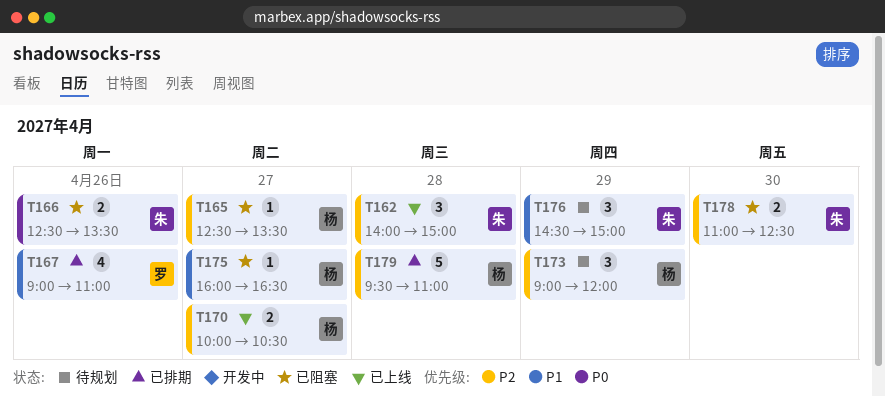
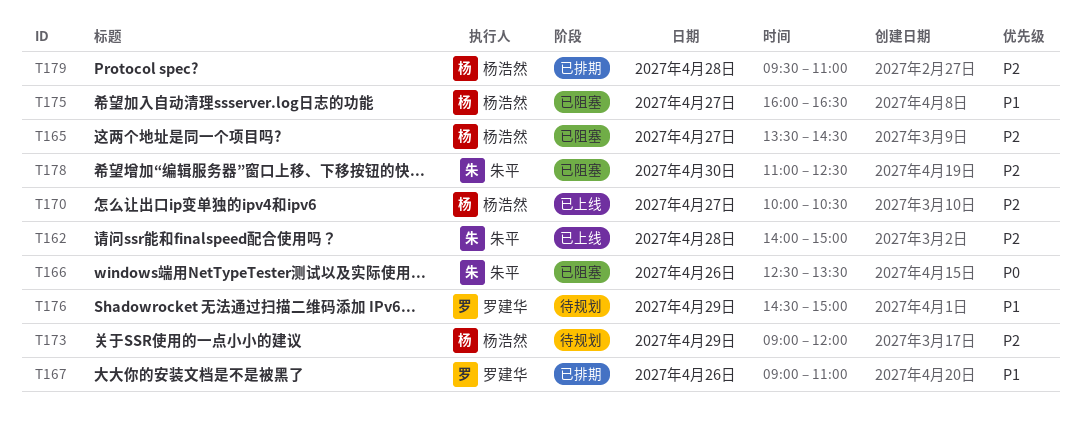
T165, begins: 12:30 -> 13:30
T165, ends: 13:30 -> 14:30
T176, owner: 朱平 -> 罗建华

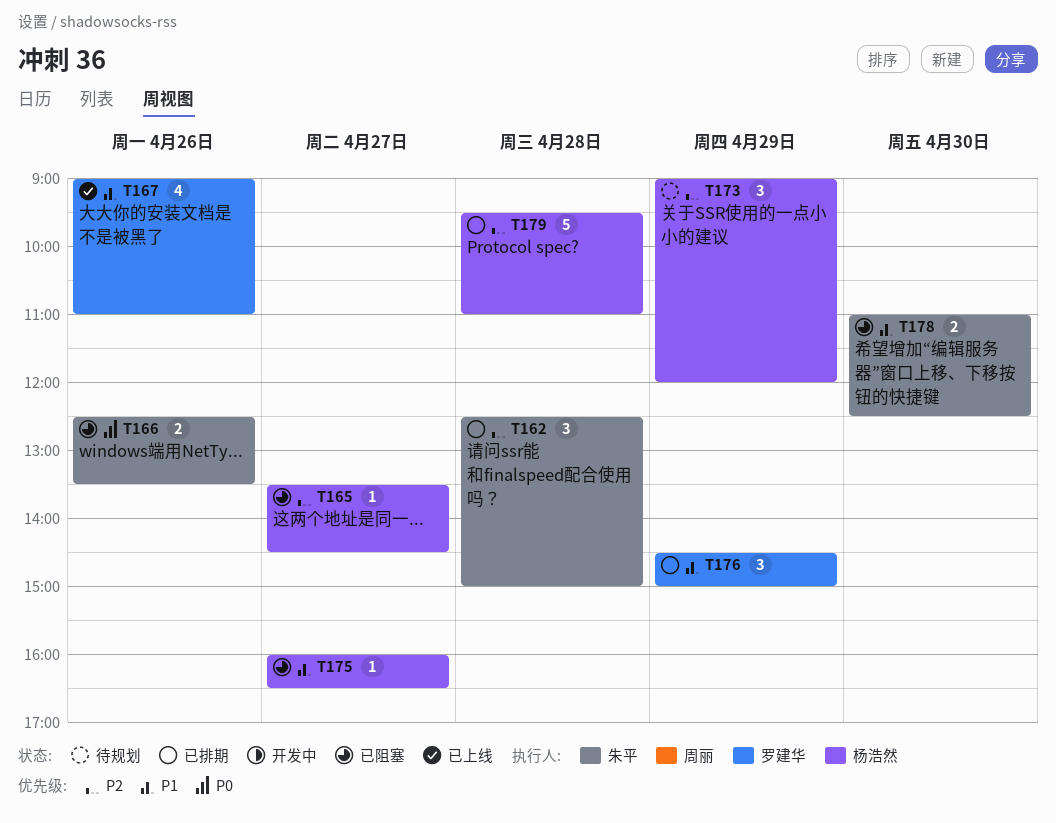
T162, status: 已上线 -> 已排期
T162, begins: 14:00 -> 12:30
T167, status: 已排期 -> 已上线
T170: present -> none
T176, status: 待规划 -> 已排期
T178, priority: P2 -> P1

